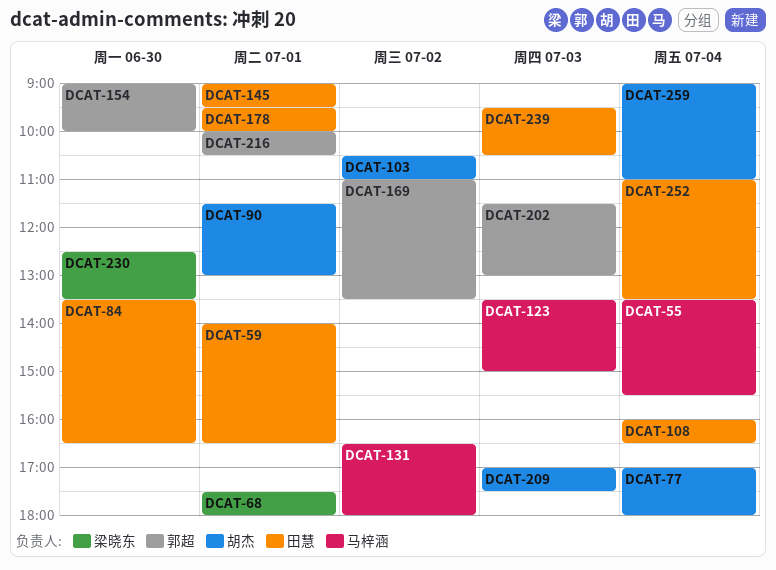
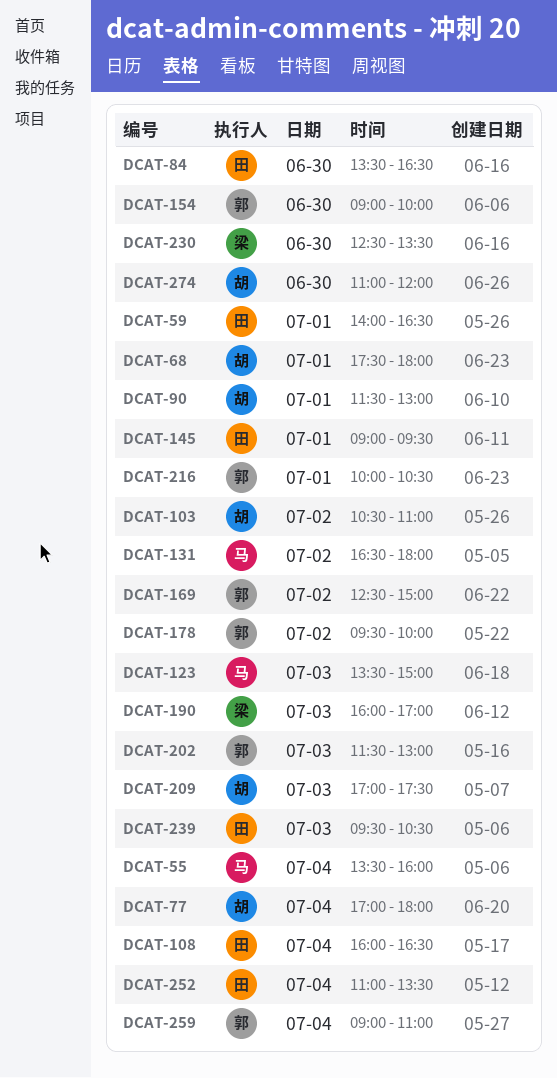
DCAT-55, ends: 15:30 -> 16:00
DCAT-68, owner: 梁晓东 -> 胡杰
DCAT-169, begins: 11:00 -> 12:30
DCAT-169, ends: 13:30 -> 15:00
DCAT-178, owner: 田慧 -> 郭超
DCAT-178, day: Jul 1 -> Jul 2
DCAT-190: none -> present
DCAT-259, owner: 胡杰 -> 郭超
DCAT-274: none -> present

